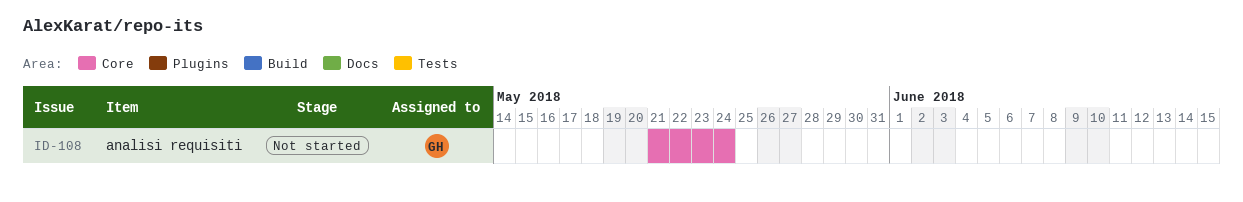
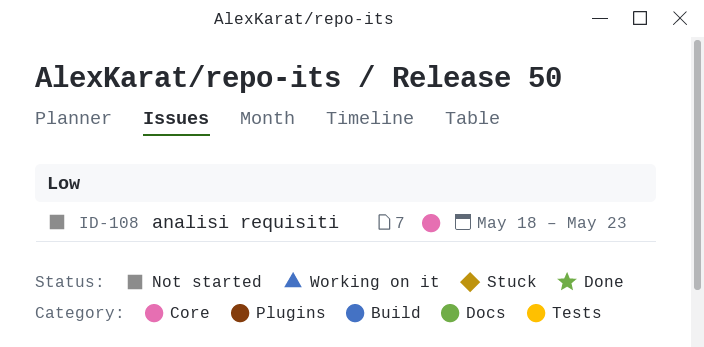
ID-108, start: May 21 -> May 18
ID-108, due: May 24 -> May 23

